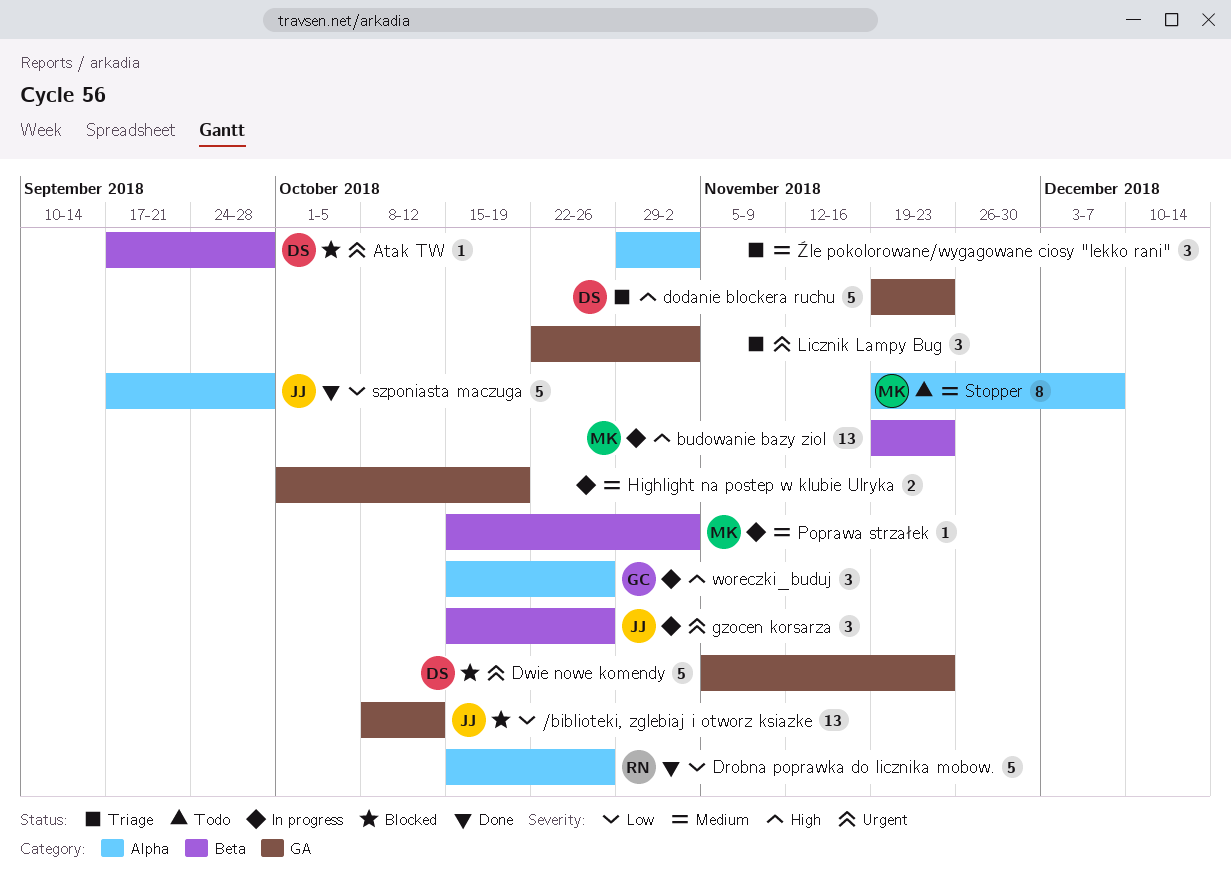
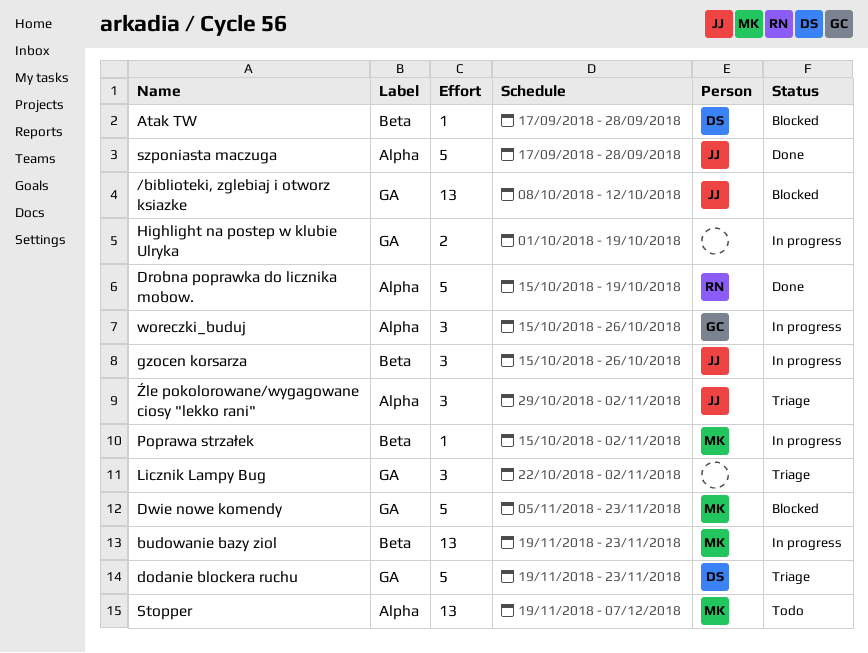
Drobna poprawka do licznika mobow., due: Oct 26 -> Oct 19
Dwie nowe komendy, owner: DS -> MK
Stopper, estimate: 8 -> 13
Źle pokolorowane/wygagowane ciosy "lekko rani", owner: none -> JJ

